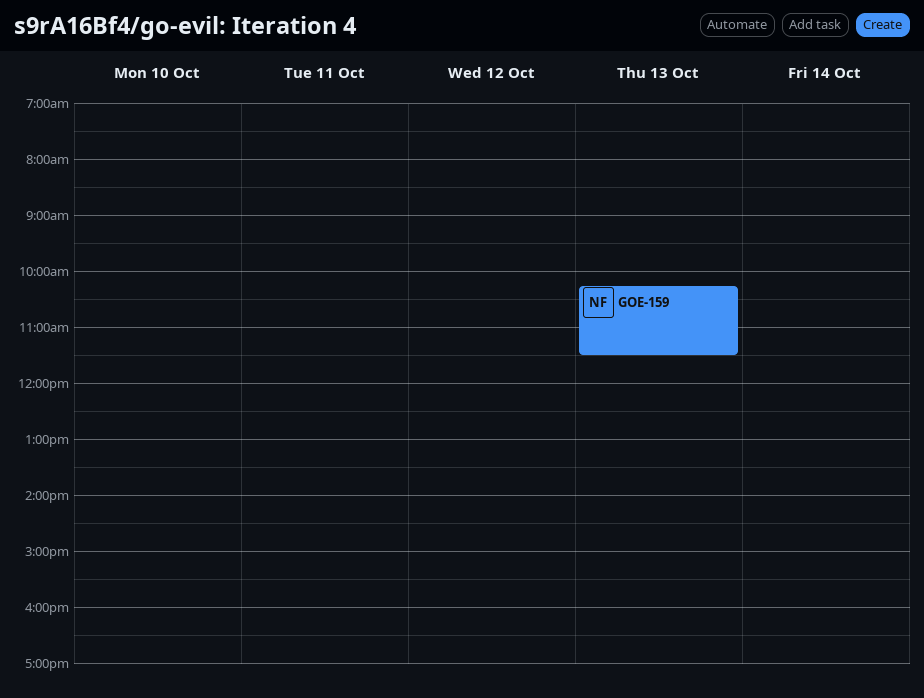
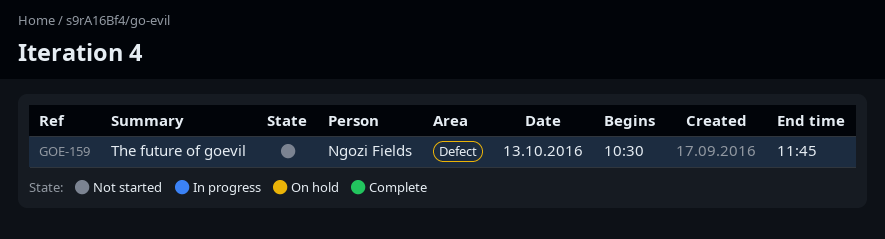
GOE-159, begins: 10:15 -> 10:30
GOE-159, ends: 11:30 -> 11:45

